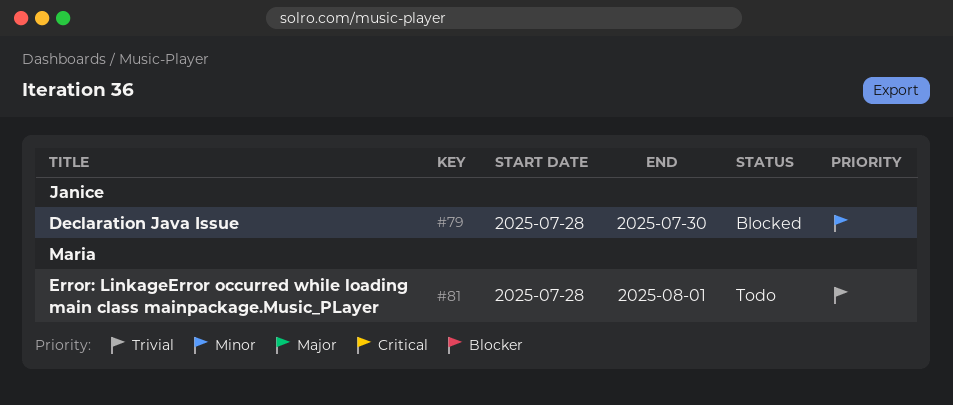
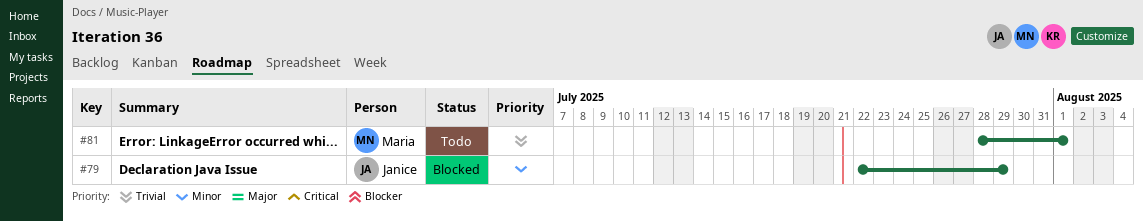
#79, start: Jul 28 -> Jul 22
#79, due: Jul 30 -> Jul 29

